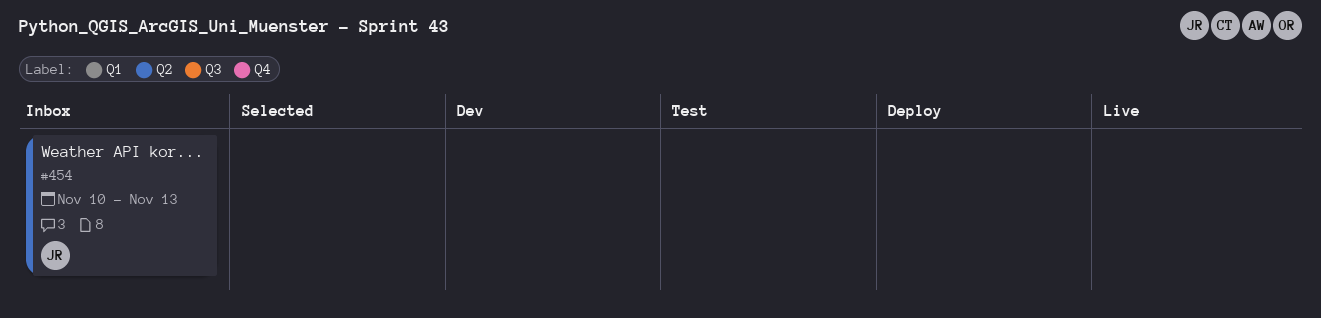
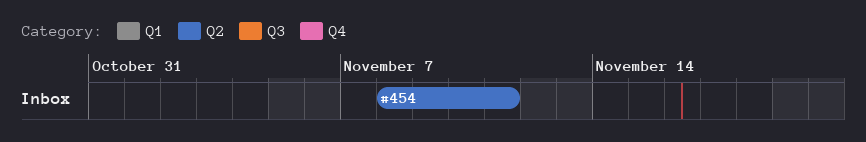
#454, start: Nov 10 -> Nov 8
#454, due: Nov 13 -> Nov 11

